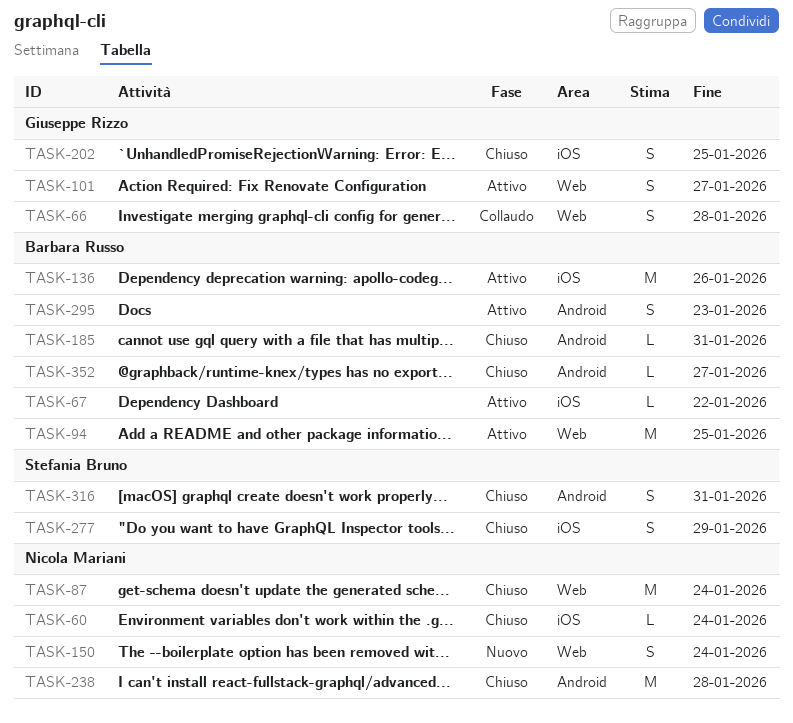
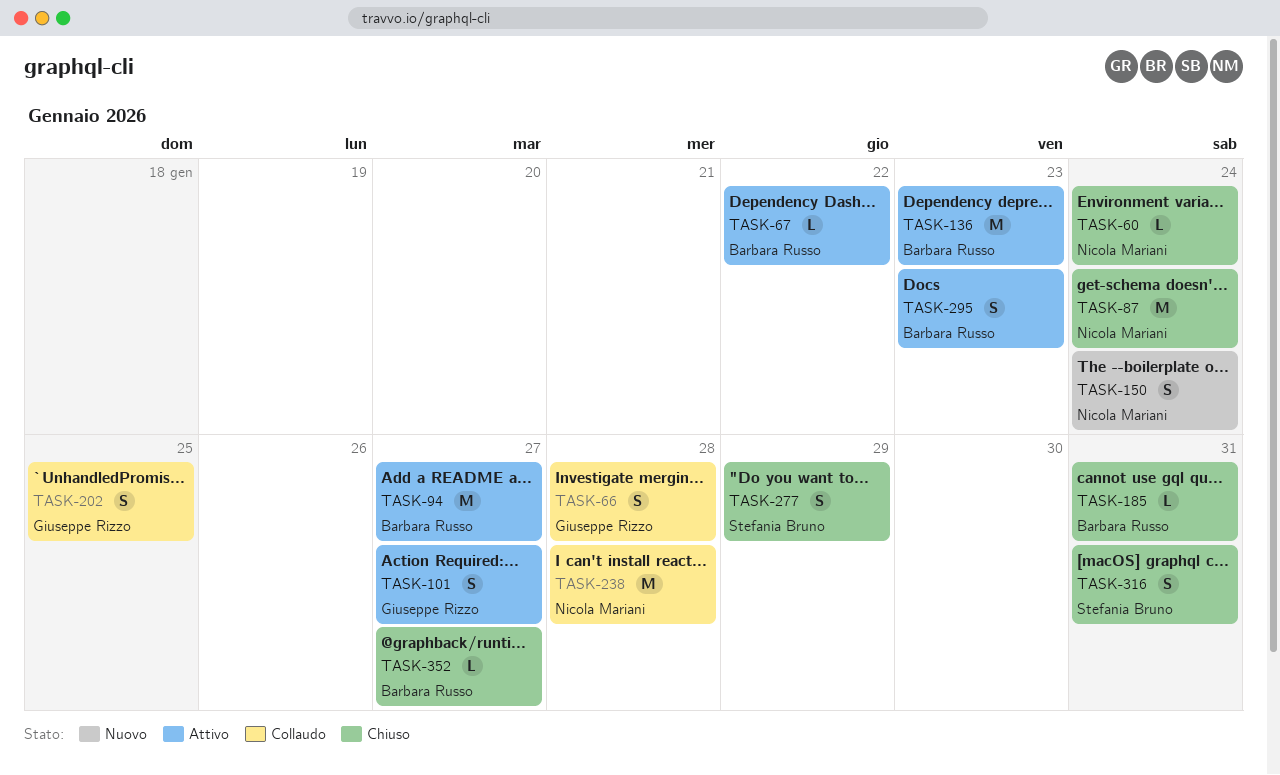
TASK-94, due: Jan 25 -> Jan 27
TASK-136, due: Jan 26 -> Jan 23
TASK-202, status: Chiuso -> Collaudo
TASK-238, status: Chiuso -> Collaudo

